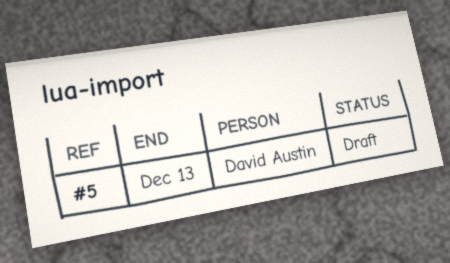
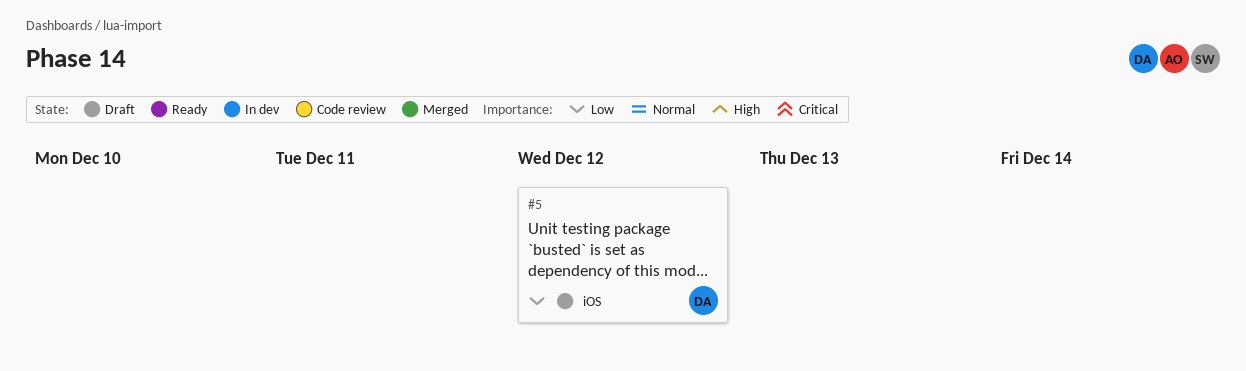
#5, due: Dec 13 -> Dec 12

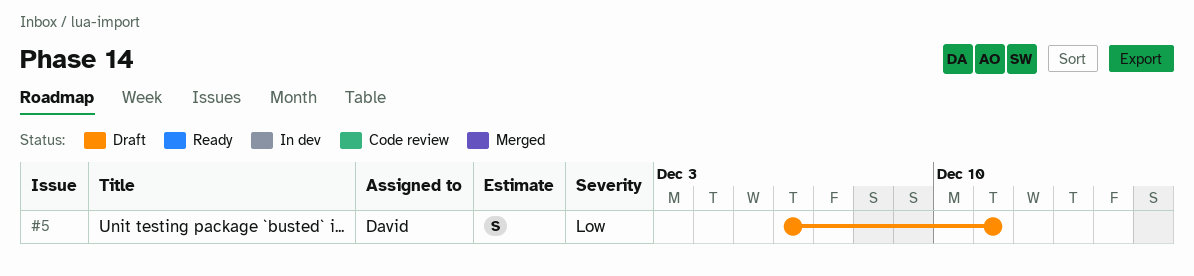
#5, due: Dec 12 -> Dec 11

